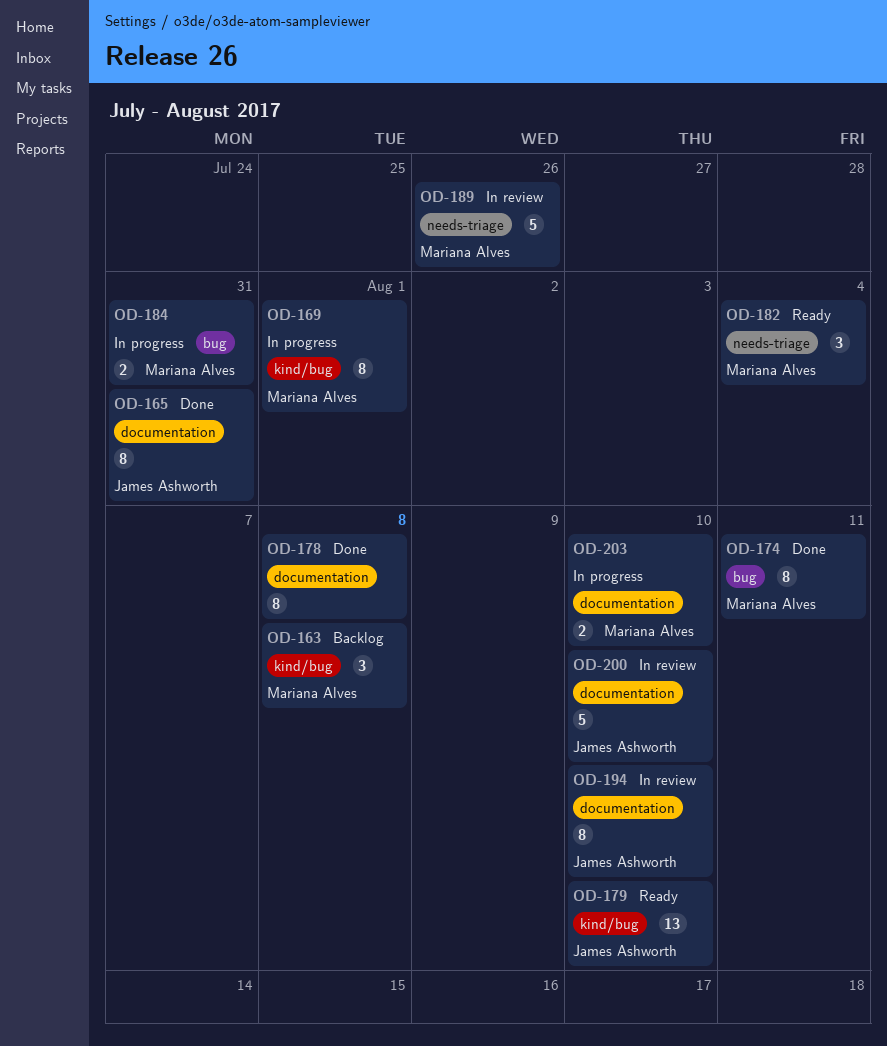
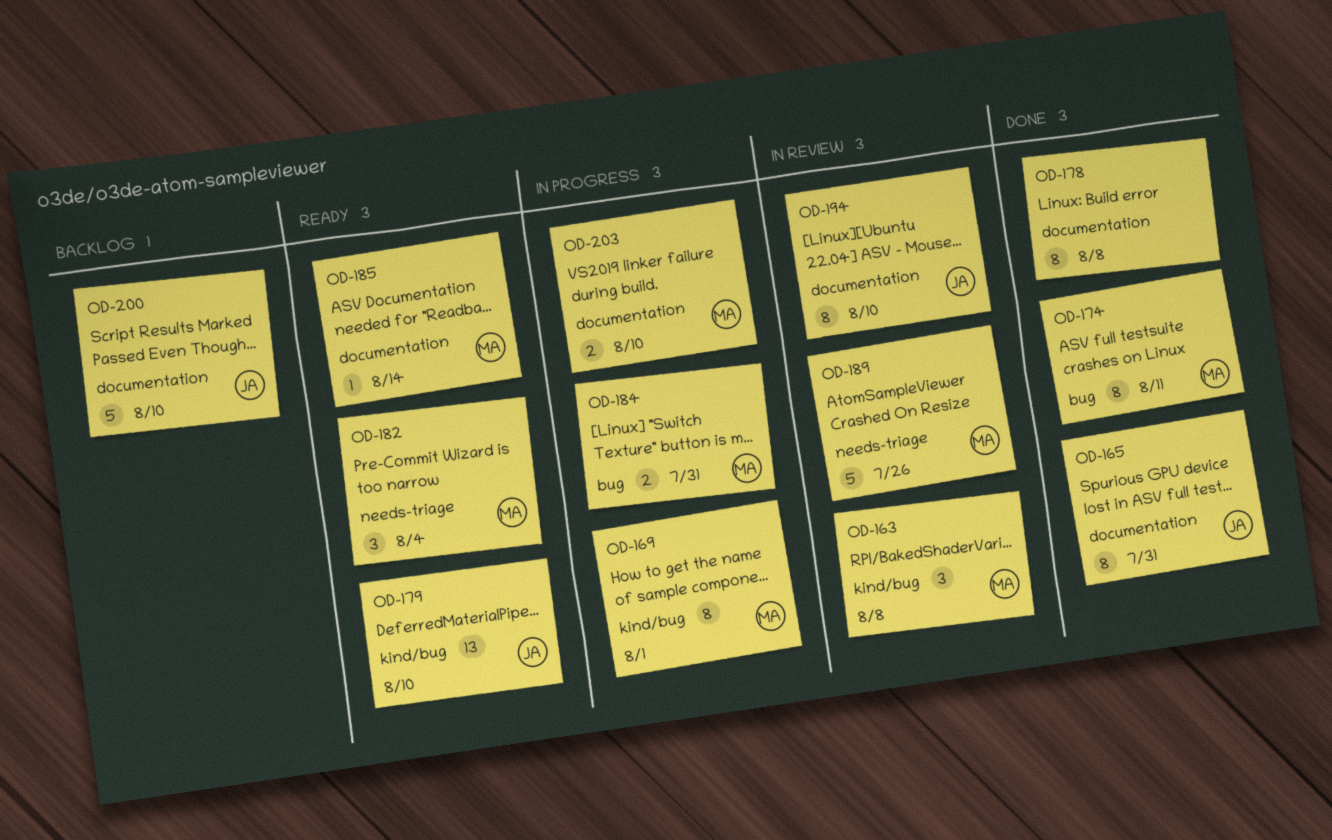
OD-163, status: Backlog -> In review
OD-185: none -> present
OD-200, status: In review -> Backlog

